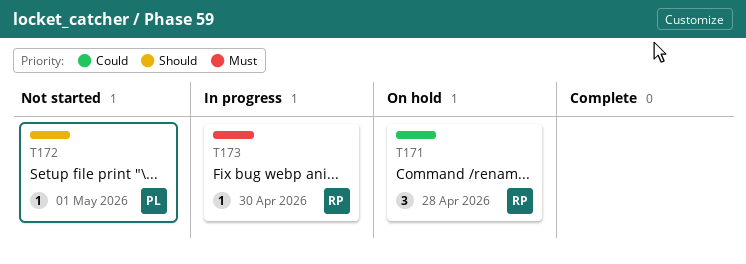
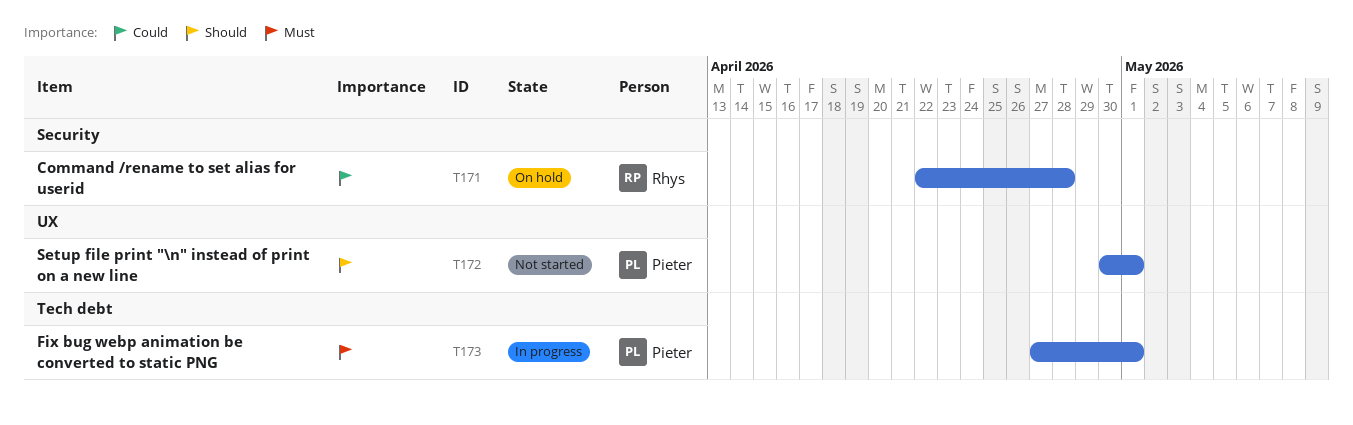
T173, owner: Rhys -> Pieter
T173, due: Apr 30 -> May 1

